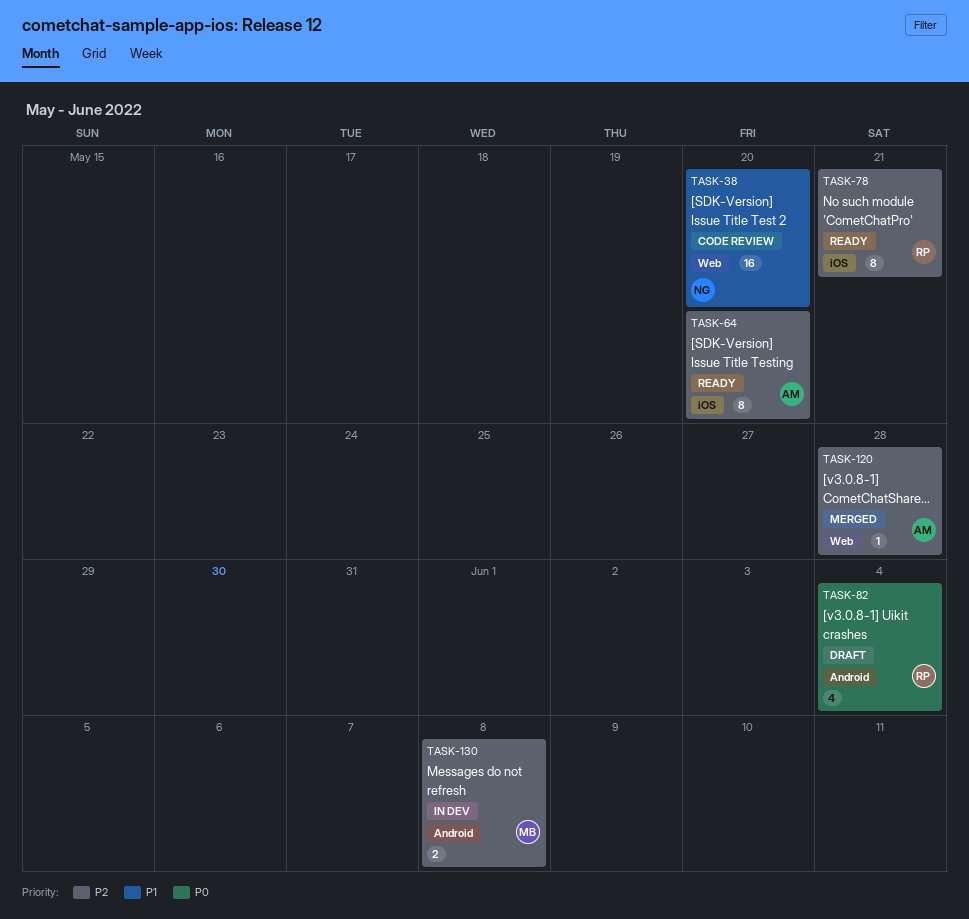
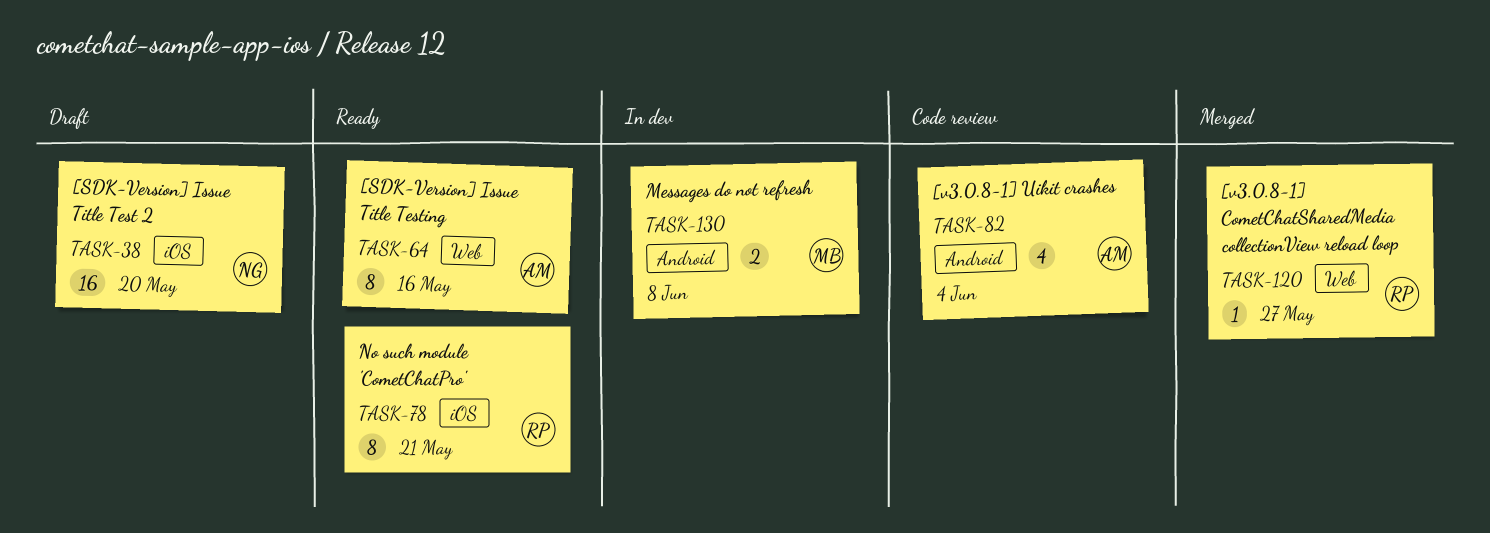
TASK-38, status: Code review -> Draft
TASK-38, label: Web -> iOS
TASK-64, label: iOS -> Web
TASK-64, due: May 20 -> May 16
TASK-82, status: Draft -> Code review
TASK-82, owner: RP -> AM
TASK-120, owner: AM -> RP
TASK-120, due: May 28 -> May 27

